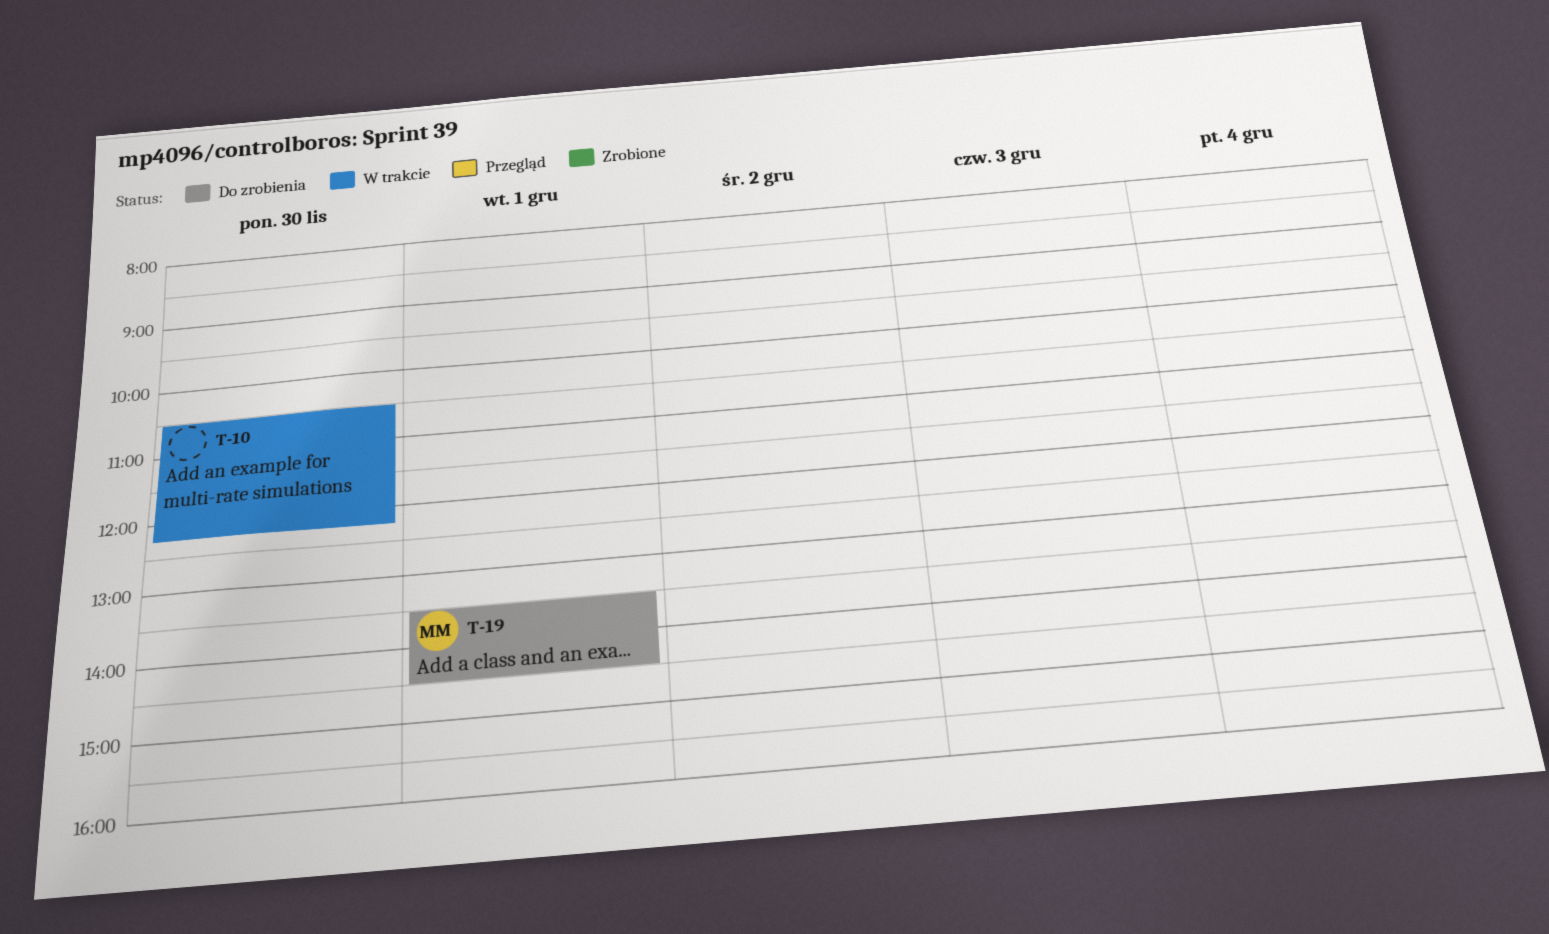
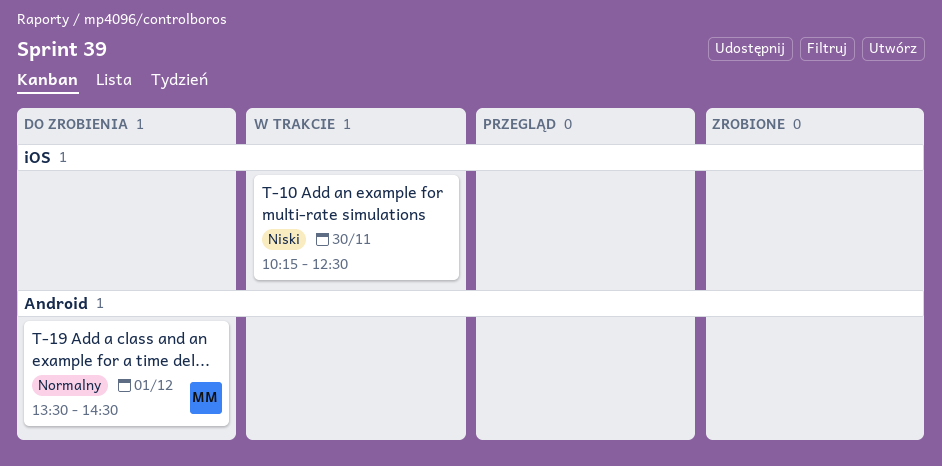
T-10, begins: 10:30 -> 10:15
T-10, ends: 12:15 -> 12:30

